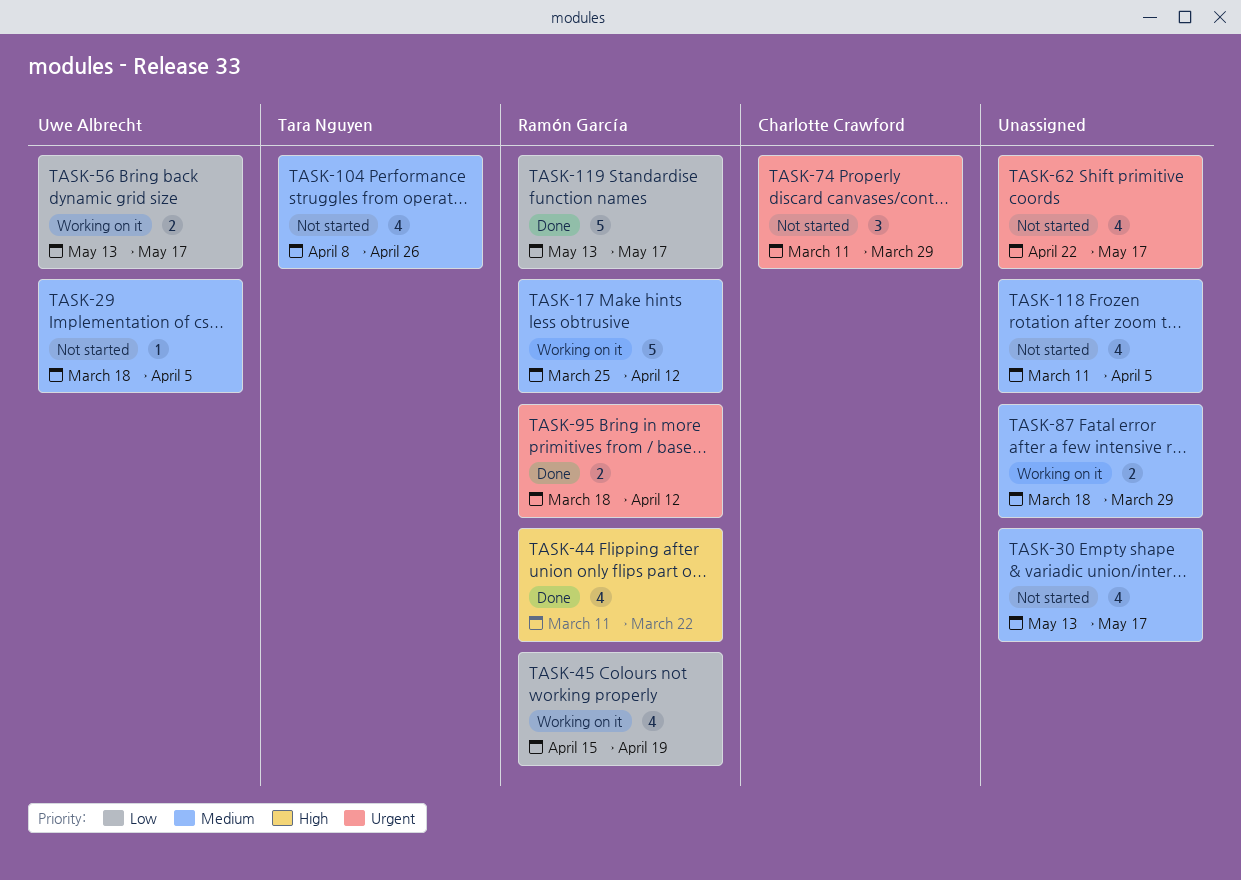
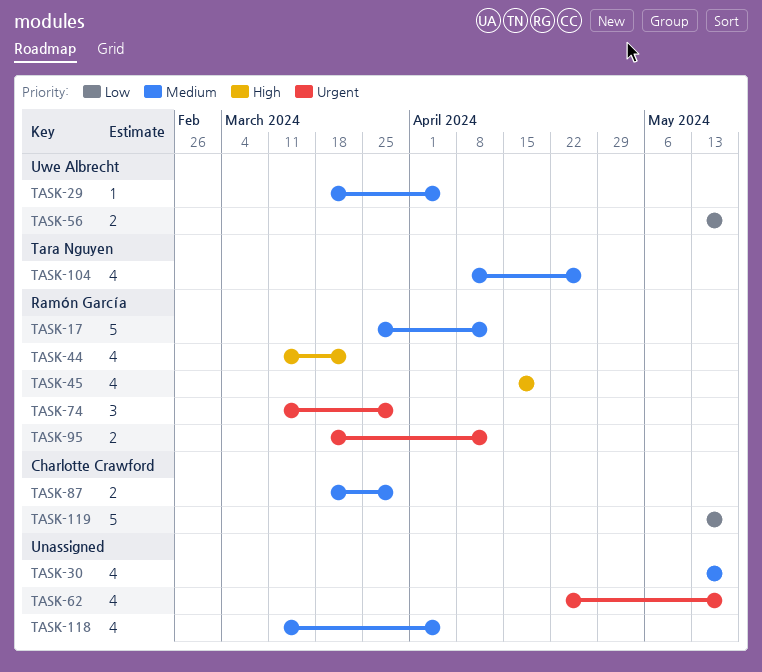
TASK-45, priority: Low -> High
TASK-74, owner: Charlotte Crawford -> Ramón García
TASK-87, owner: none -> Charlotte Crawford
TASK-119, owner: Ramón García -> Charlotte Crawford

